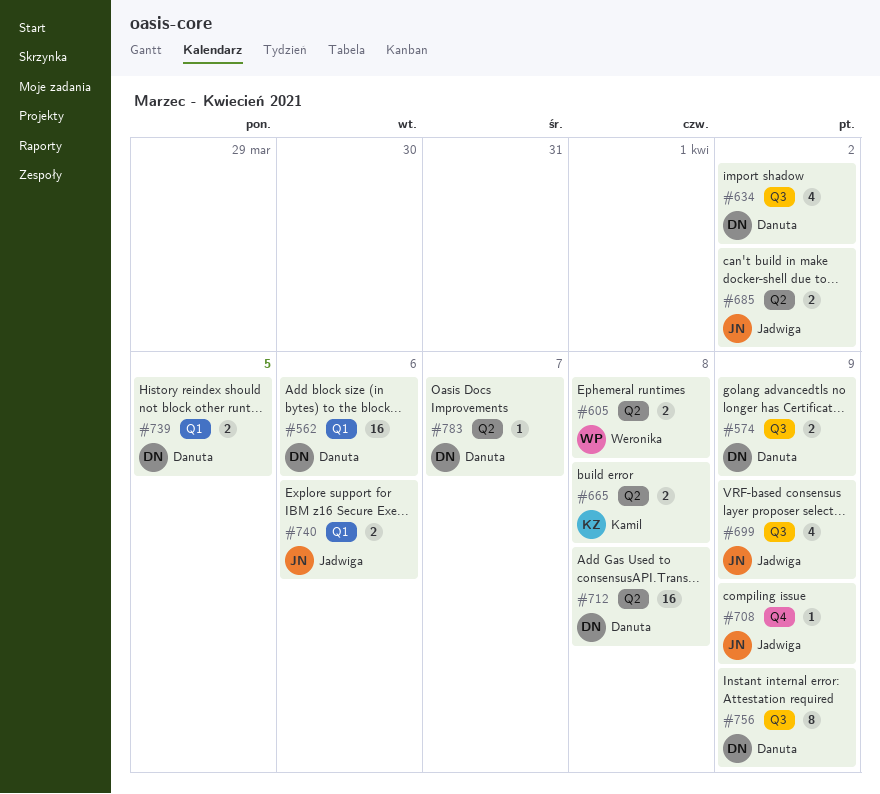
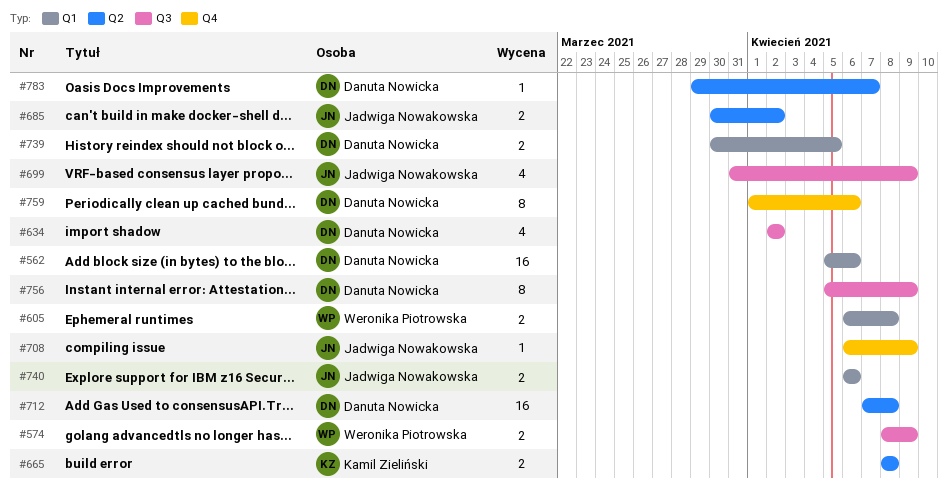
#574, owner: Danuta Nowicka -> Weronika Piotrowska
#605, label: Q2 -> Q1
#759: none -> present

